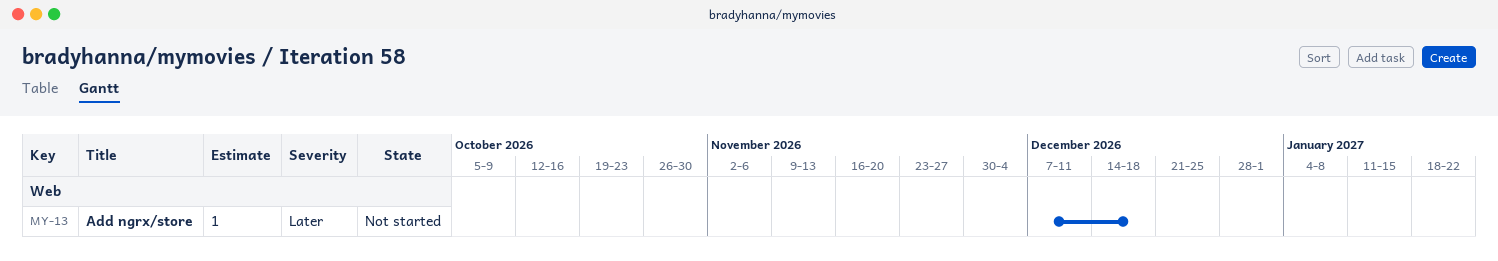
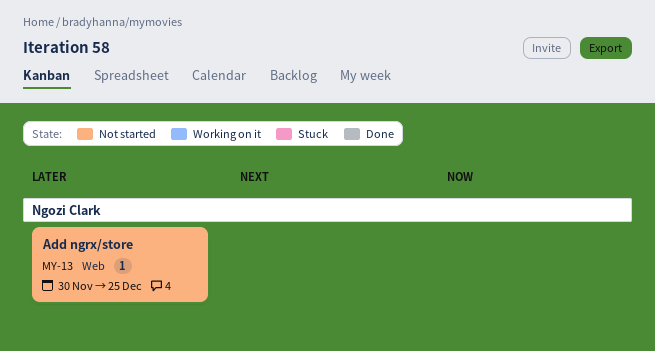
MY-13, start: Dec 7 -> Nov 30
MY-13, due: Dec 18 -> Dec 25

